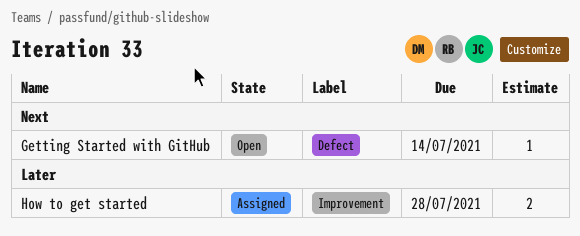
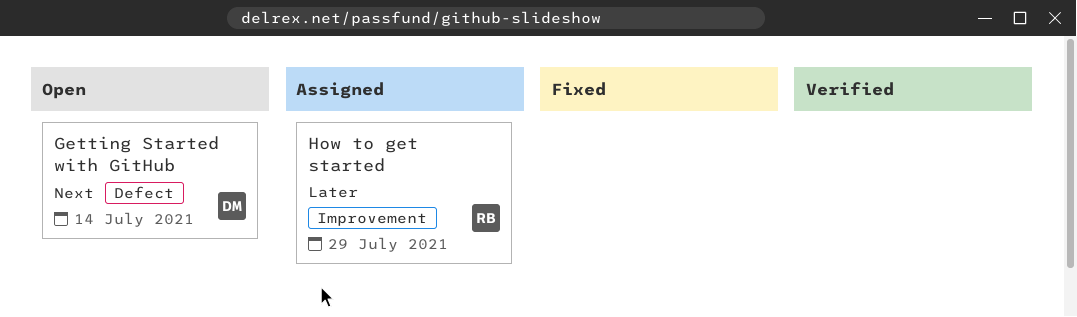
How to get started, due: Jul 28 -> Jul 29

